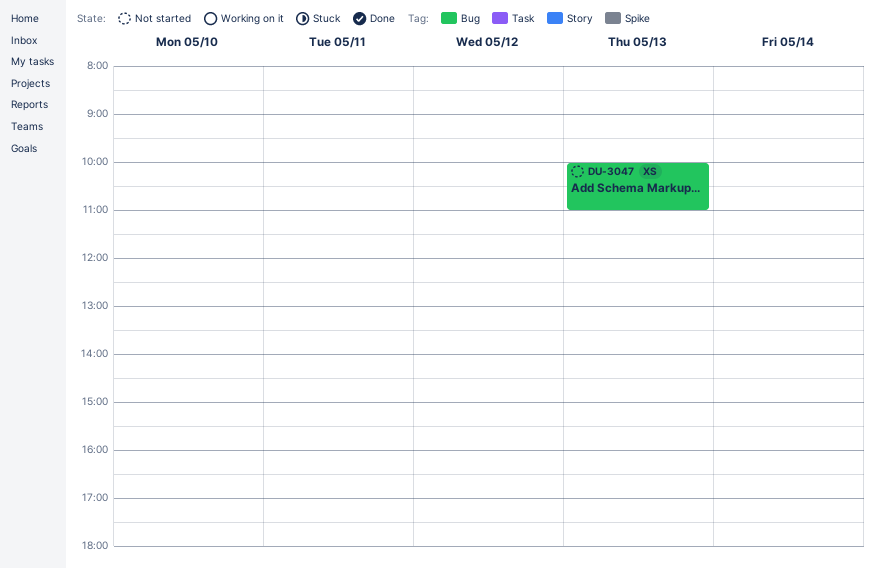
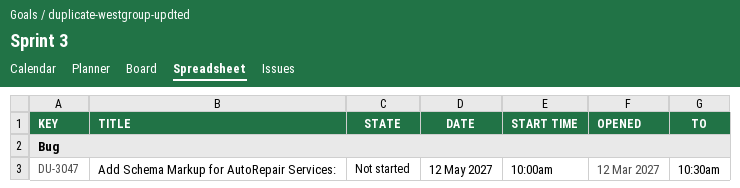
DU-3047, day: May 13 -> May 12
DU-3047, ends: 11:00 -> 10:30

